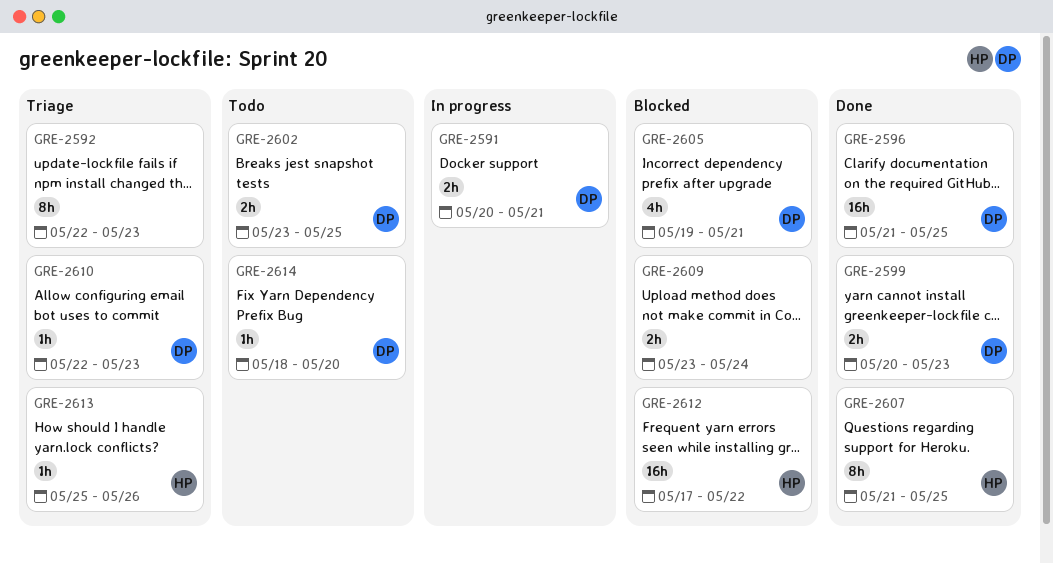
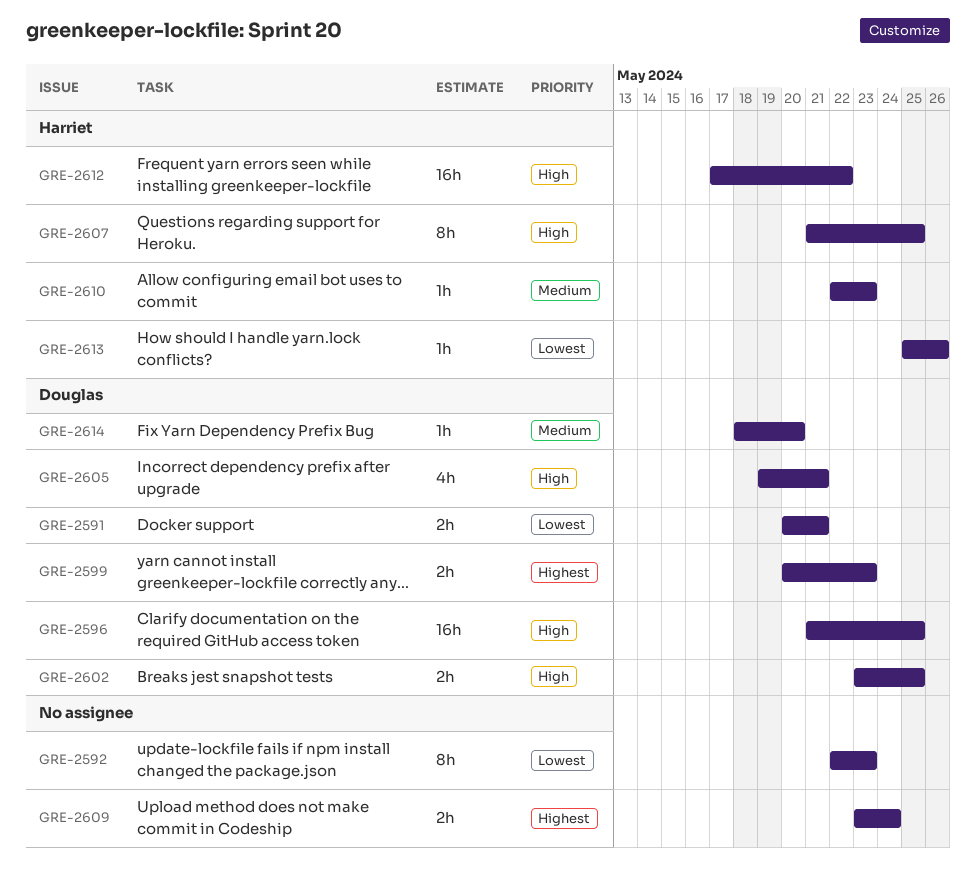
GRE-2610, owner: Douglas -> Harriet

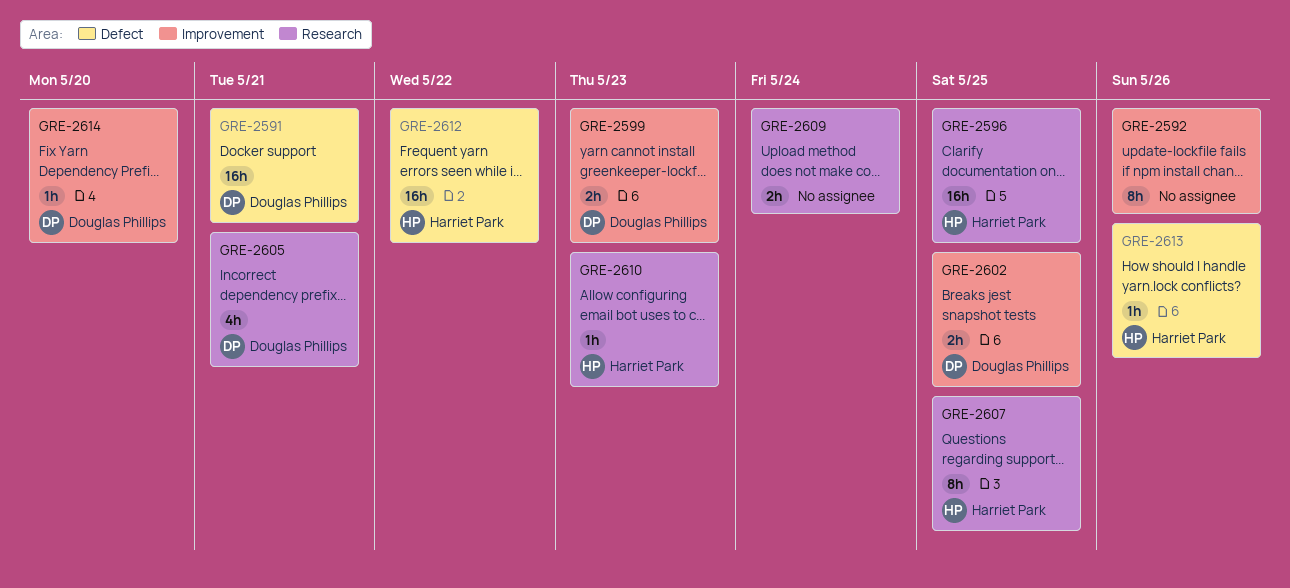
GRE-2591, estimate: 2h -> 16h
GRE-2592, due: May 23 -> May 26
GRE-2596, owner: Douglas Phillips -> Harriet Park

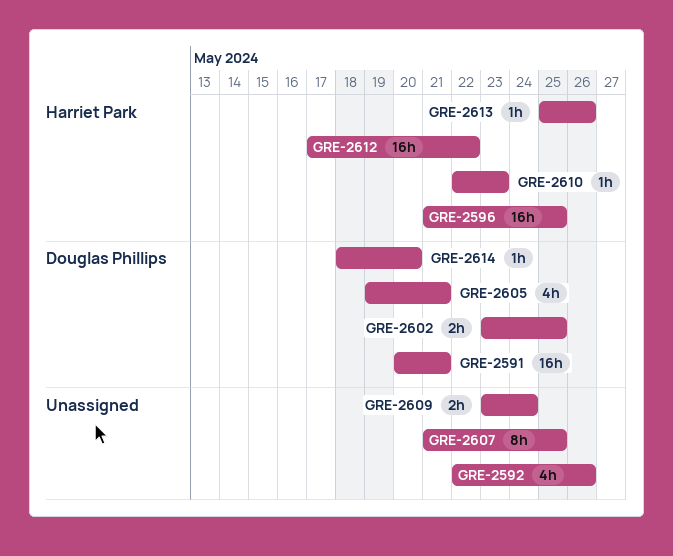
GRE-2592, estimate: 8h -> 4h
GRE-2599: present -> none
GRE-2607, owner: Harriet Park -> none

